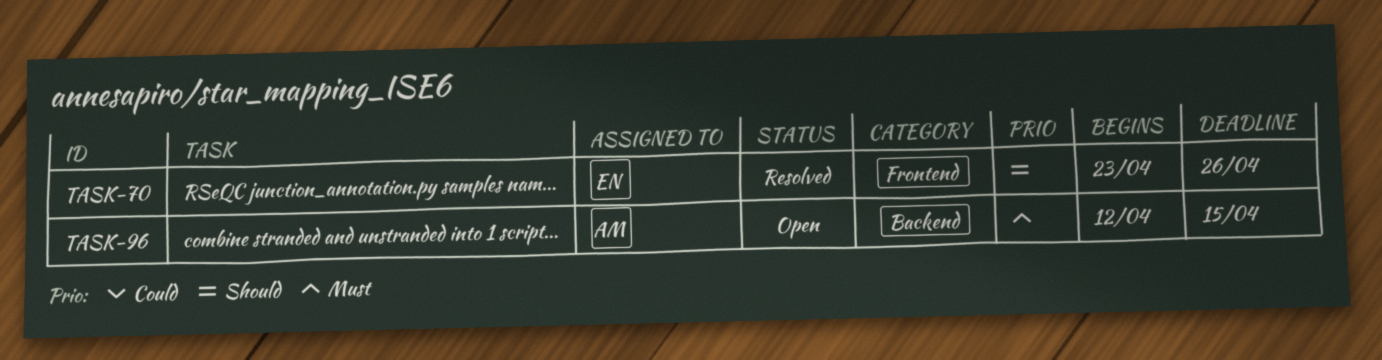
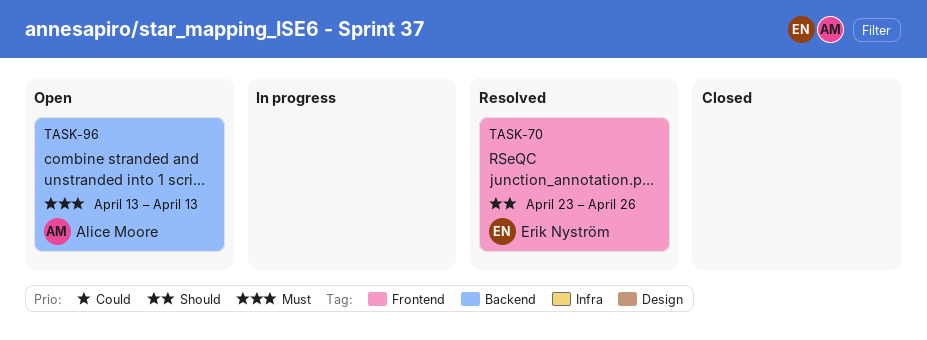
TASK-96, start: Apr 12 -> Apr 13
TASK-96, due: Apr 15 -> Apr 13

